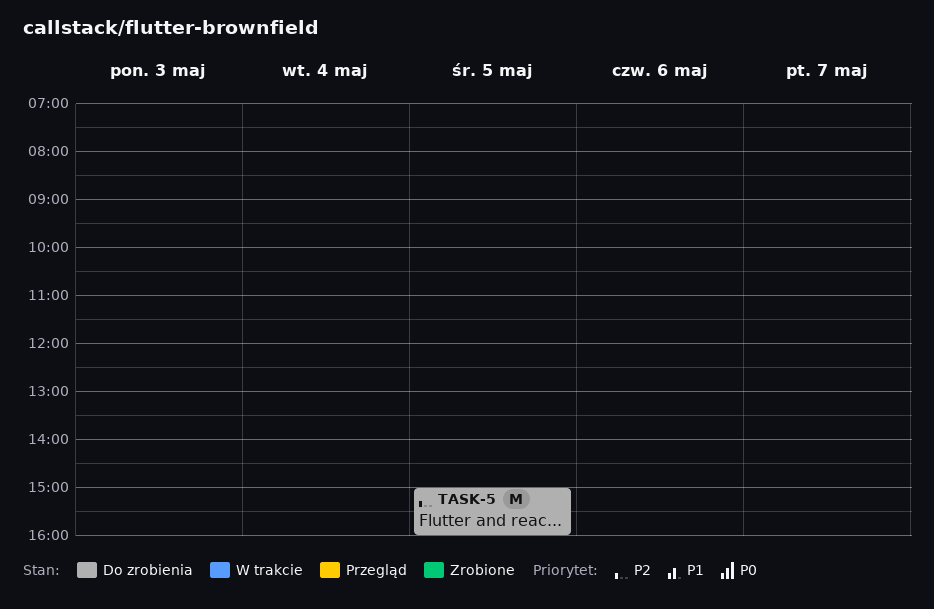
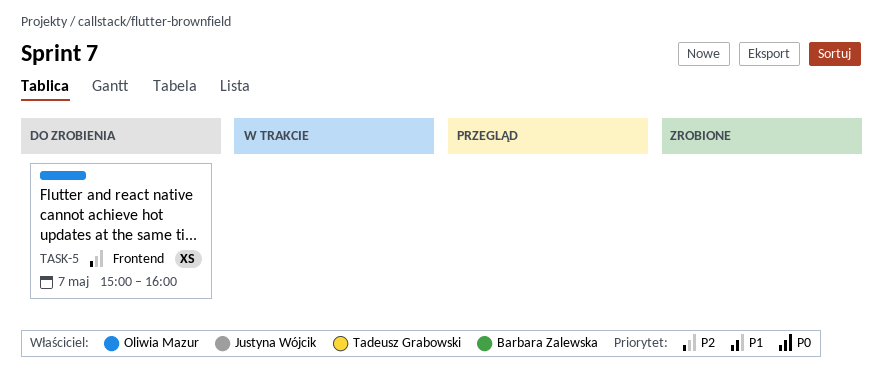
TASK-5, estimate: M -> XS
TASK-5, day: May 5 -> May 7

